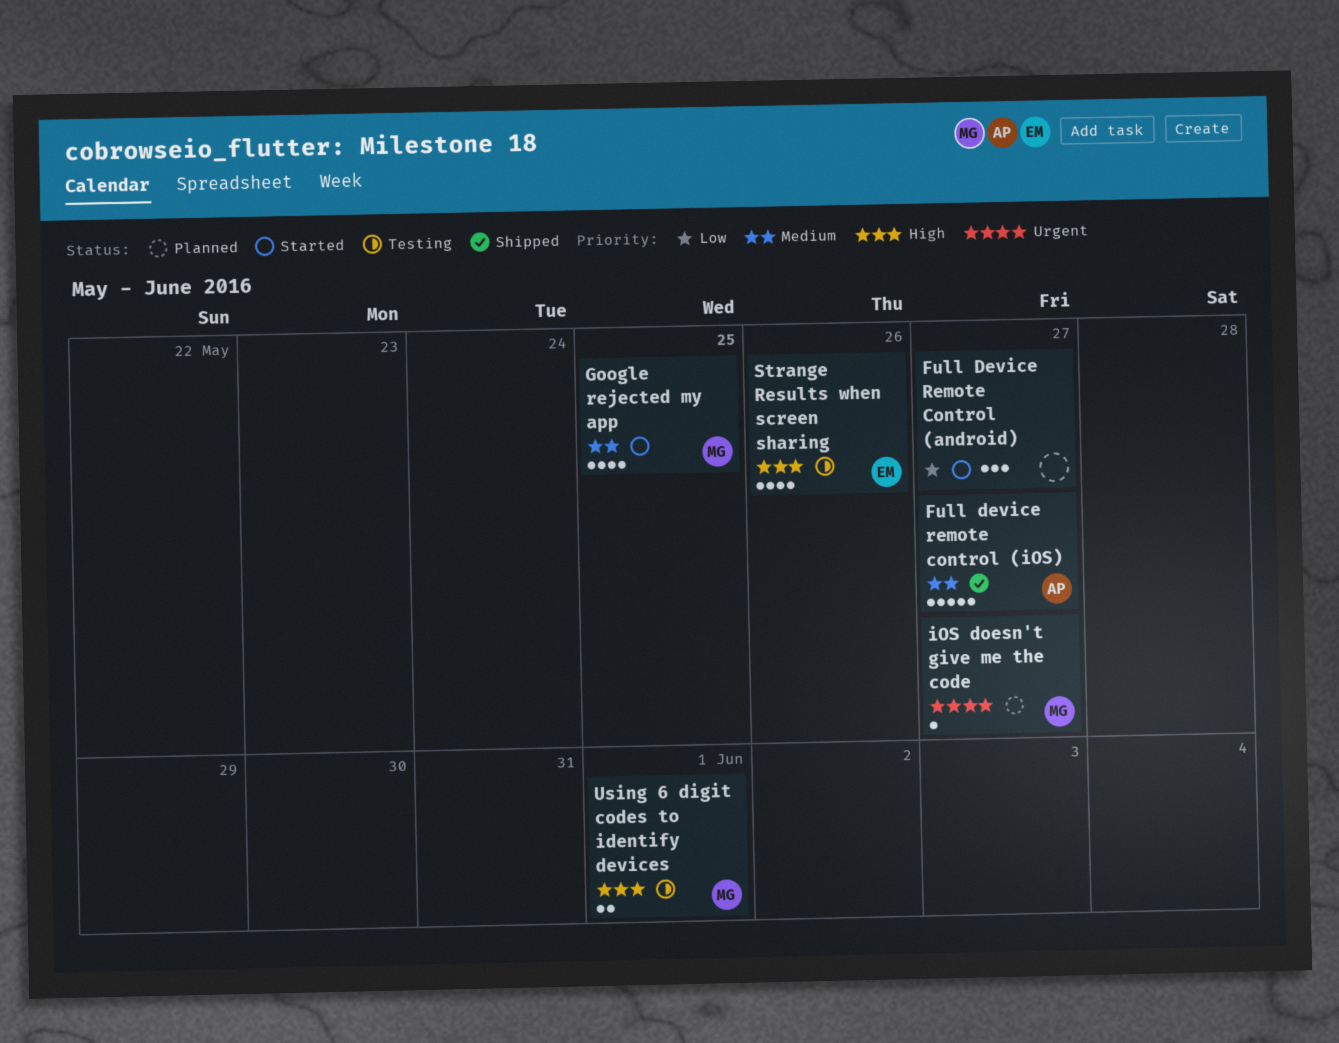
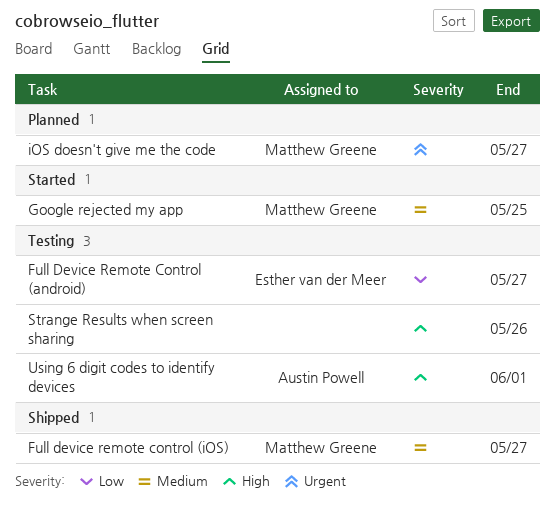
Full Device Remote Control (android), status: Started -> Testing
Full Device Remote Control (android), owner: none -> Esther van der Meer
Full device remote control (iOS), owner: Austin Powell -> Matthew Greene
Strange Results when screen sharing, owner: Esther van der Meer -> none
Using 6 digit codes to identify devices, owner: Matthew Greene -> Austin Powell

